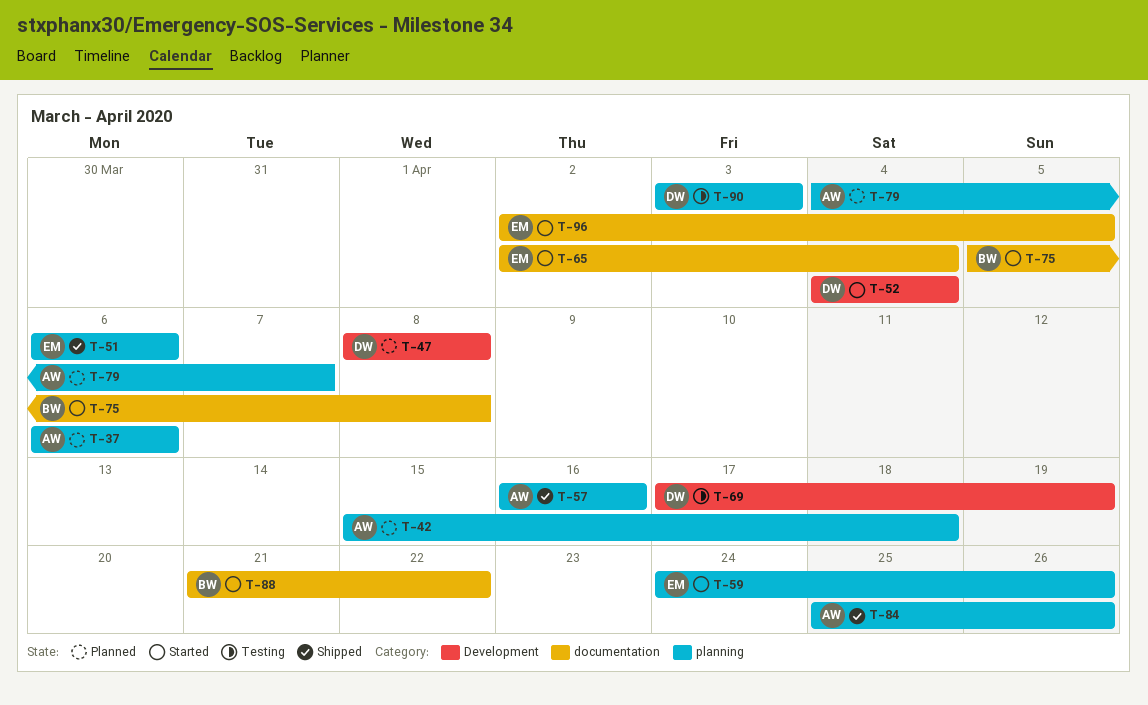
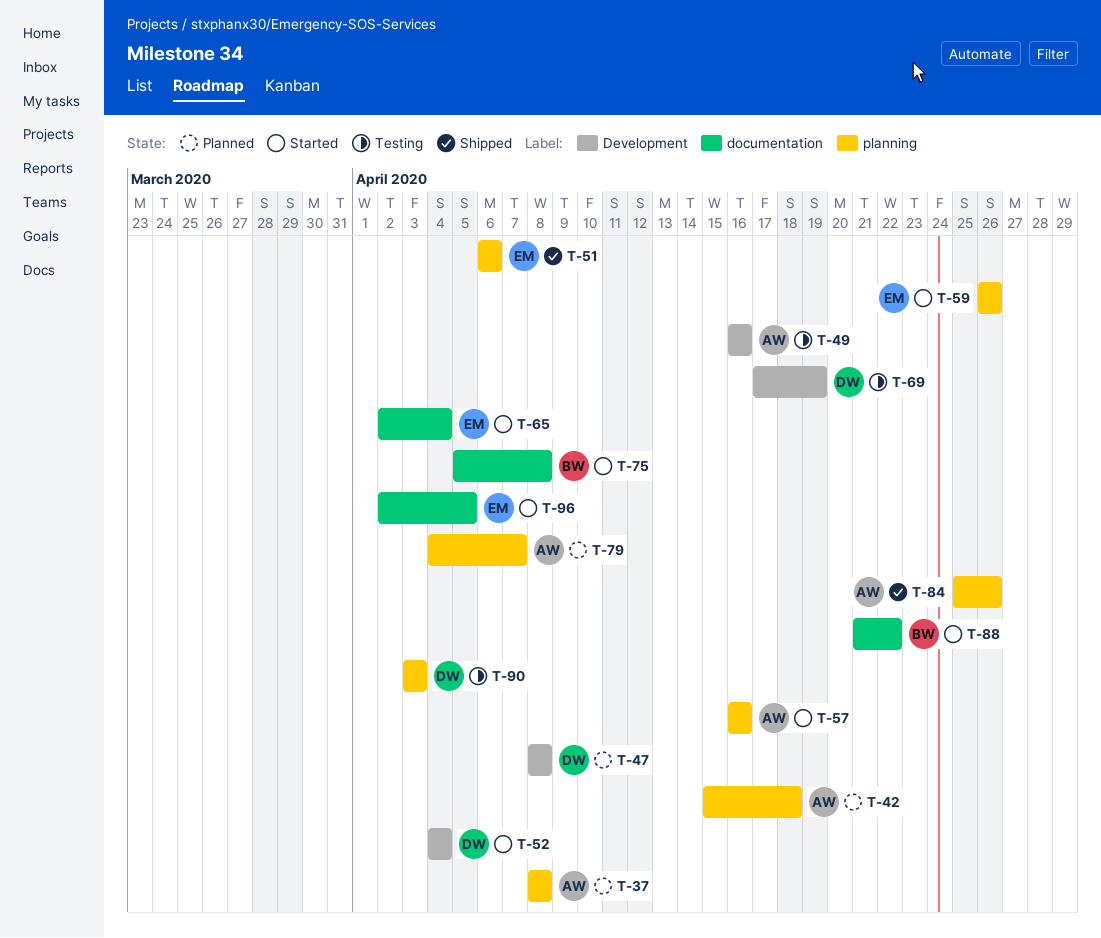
T-37, start: Apr 6 -> Apr 8
T-37, due: Apr 6 -> Apr 8
T-49: none -> present
T-57, status: Shipped -> Started
T-59, start: Apr 24 -> Apr 26

